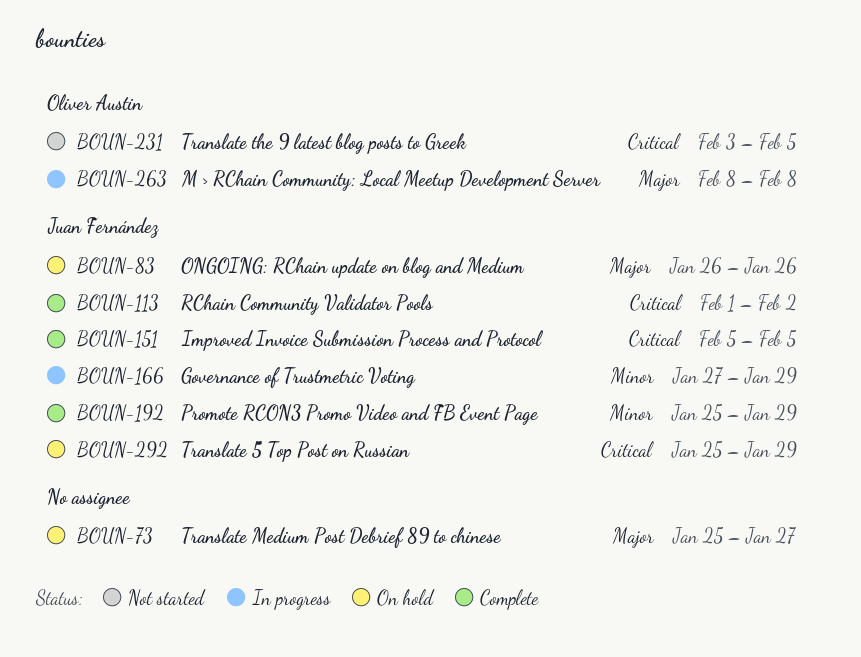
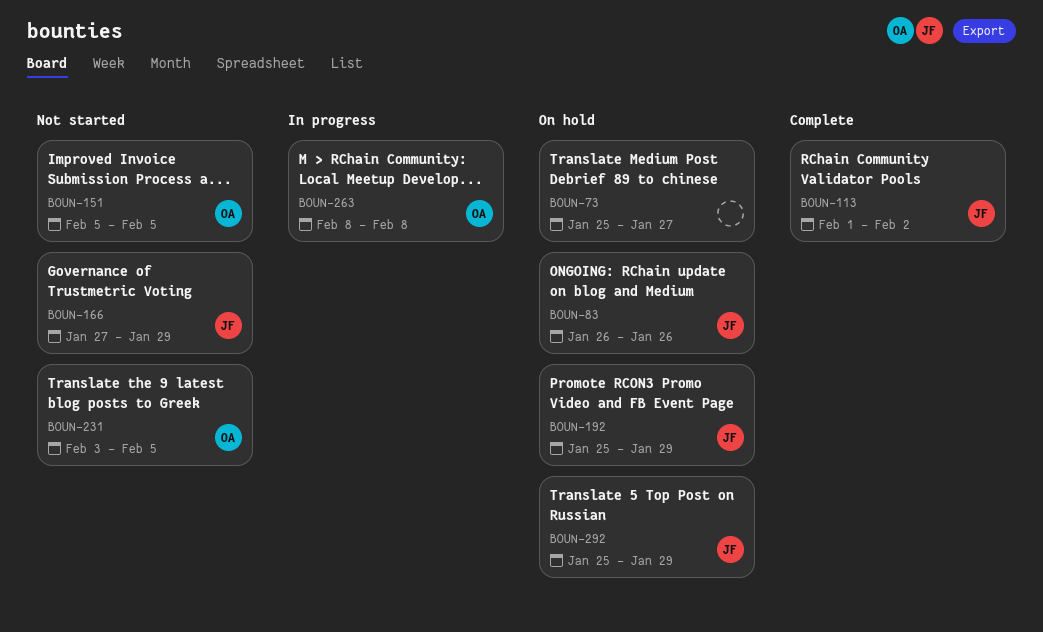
BOUN-151, status: Complete -> Not started
BOUN-151, owner: Juan Fernández -> Oliver Austin
BOUN-166, status: In progress -> Not started
BOUN-192, status: Complete -> On hold

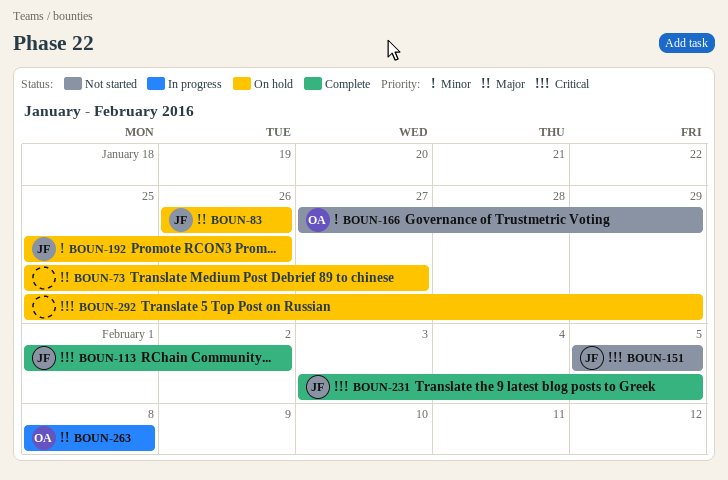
BOUN-151, owner: OA -> JF
BOUN-166, owner: JF -> OA
BOUN-192, due: Jan 29 -> Jan 26
BOUN-231, status: Not started -> Complete
BOUN-231, owner: OA -> JF
BOUN-292, owner: JF -> none

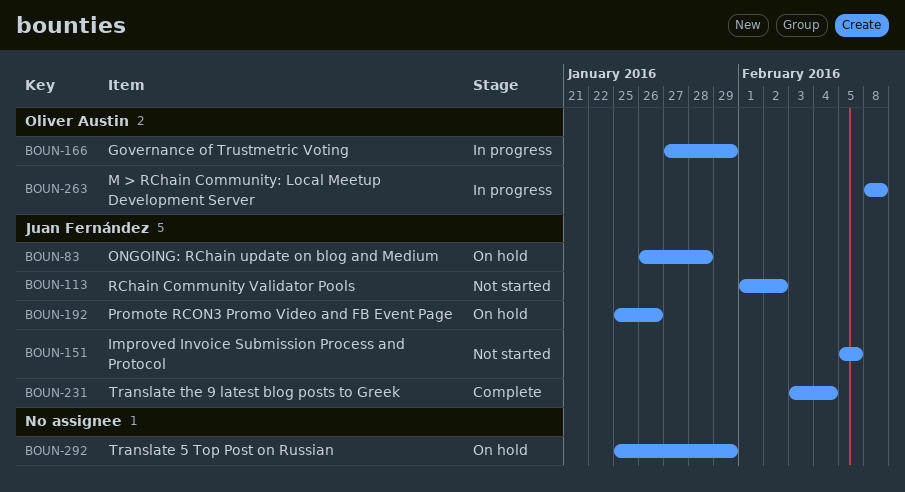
BOUN-73: present -> none
BOUN-83, due: Jan 26 -> Jan 28
BOUN-113, status: Complete -> Not started
BOUN-166, status: Not started -> In progress
BOUN-231, due: Feb 5 -> Feb 4

